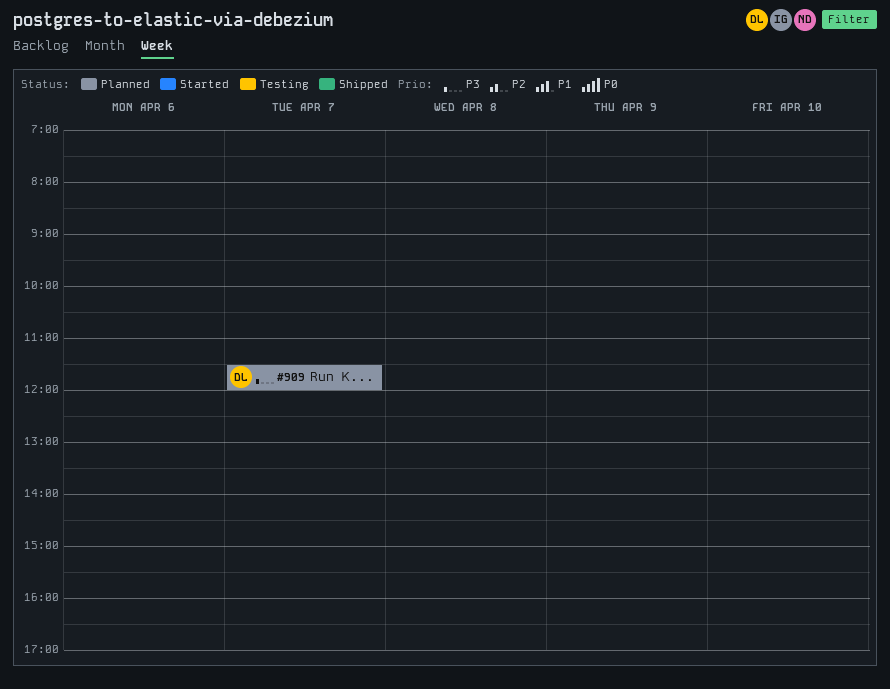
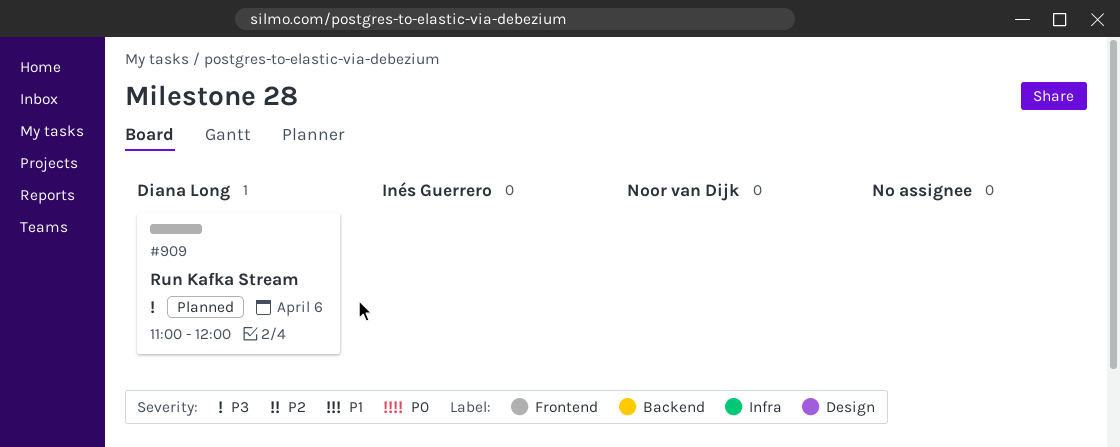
#909, day: Apr 7 -> Apr 6
#909, begins: 11:30 -> 11:00

